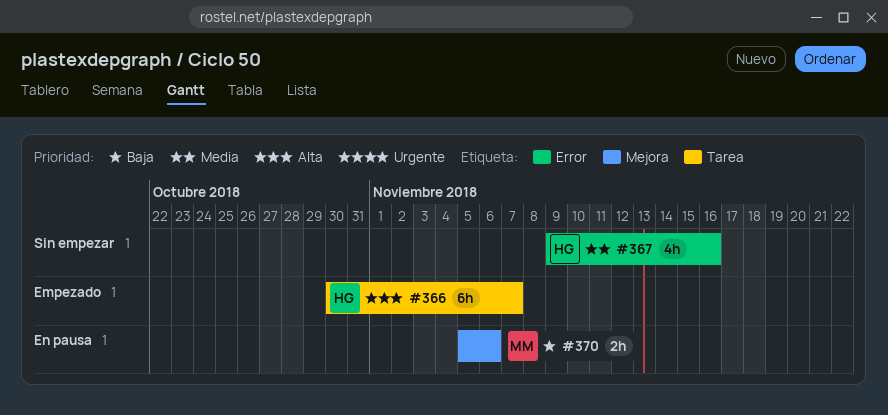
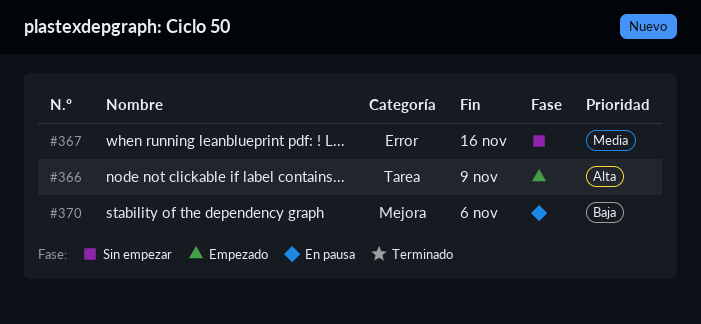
#366, due: Nov 7 -> Nov 9

